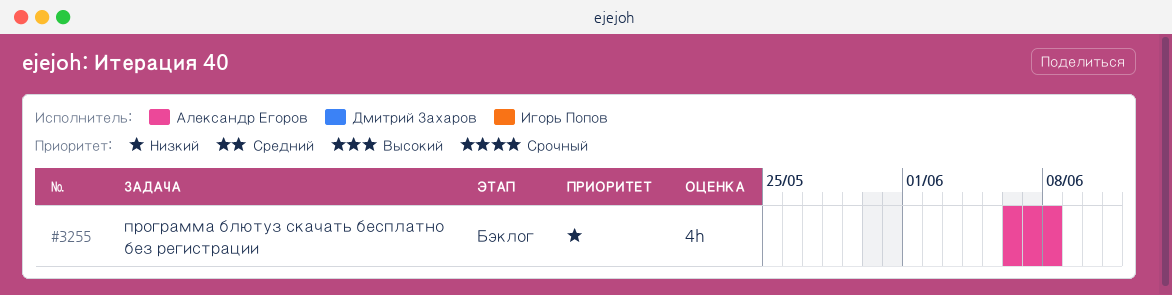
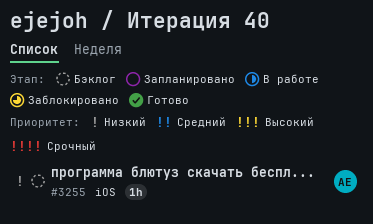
#3255, estimate: 4h -> 1h

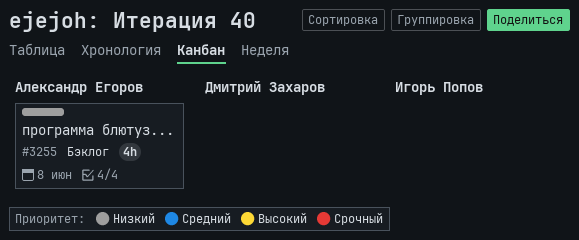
#3255, estimate: 1h -> 4h

